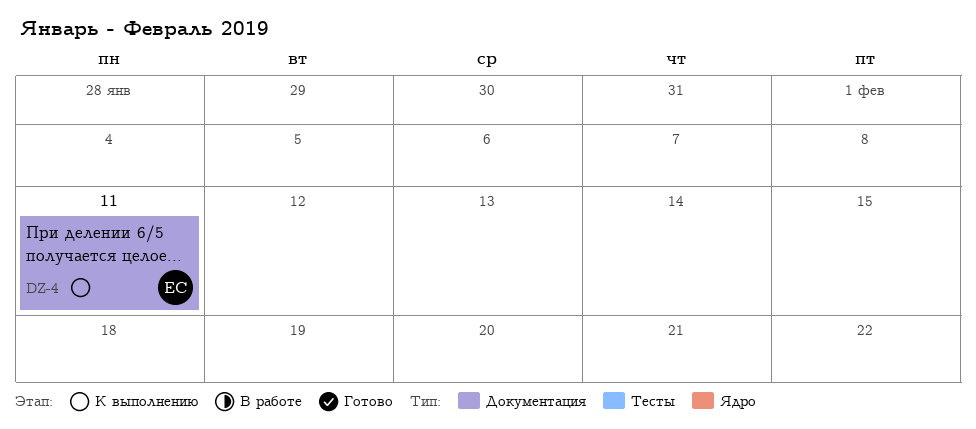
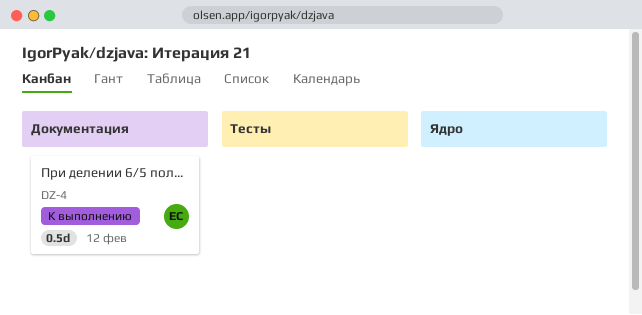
DZ-4, due: Feb 11 -> Feb 12

